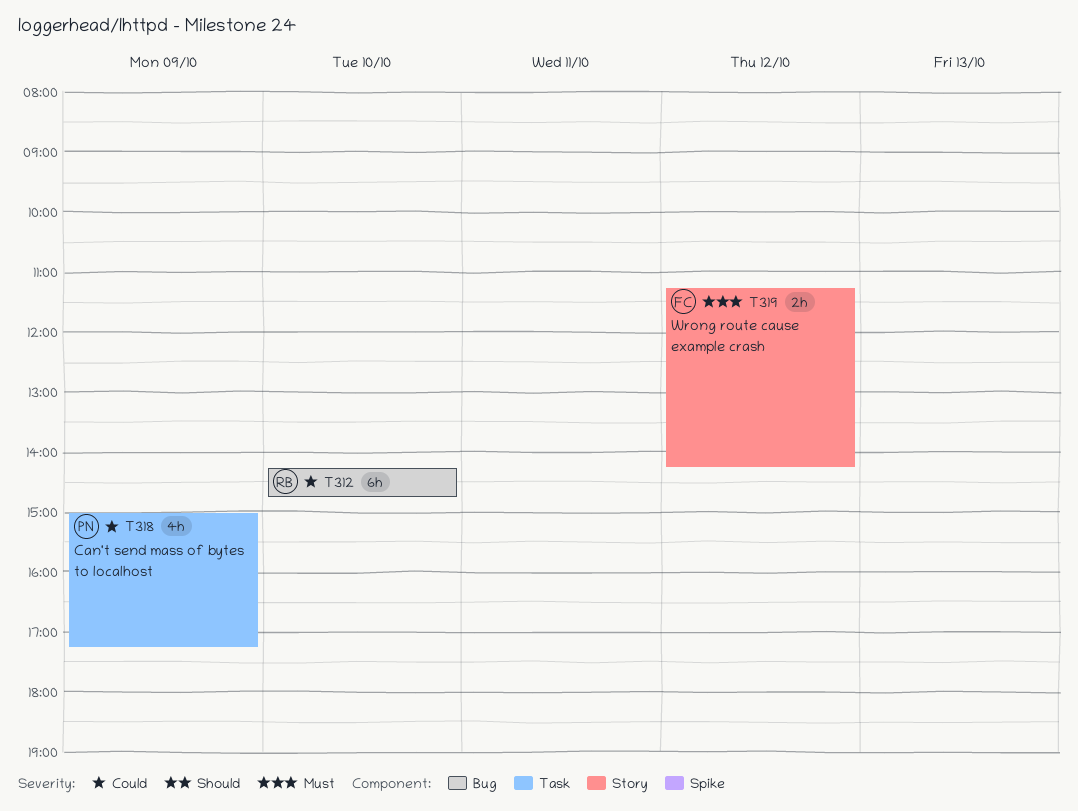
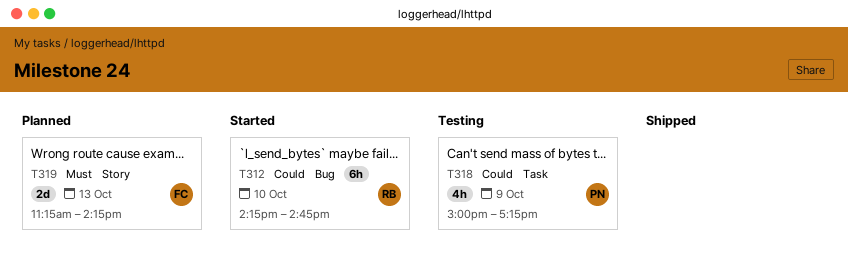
T319, estimate: 2h -> 2d
T319, day: Oct 12 -> Oct 13

